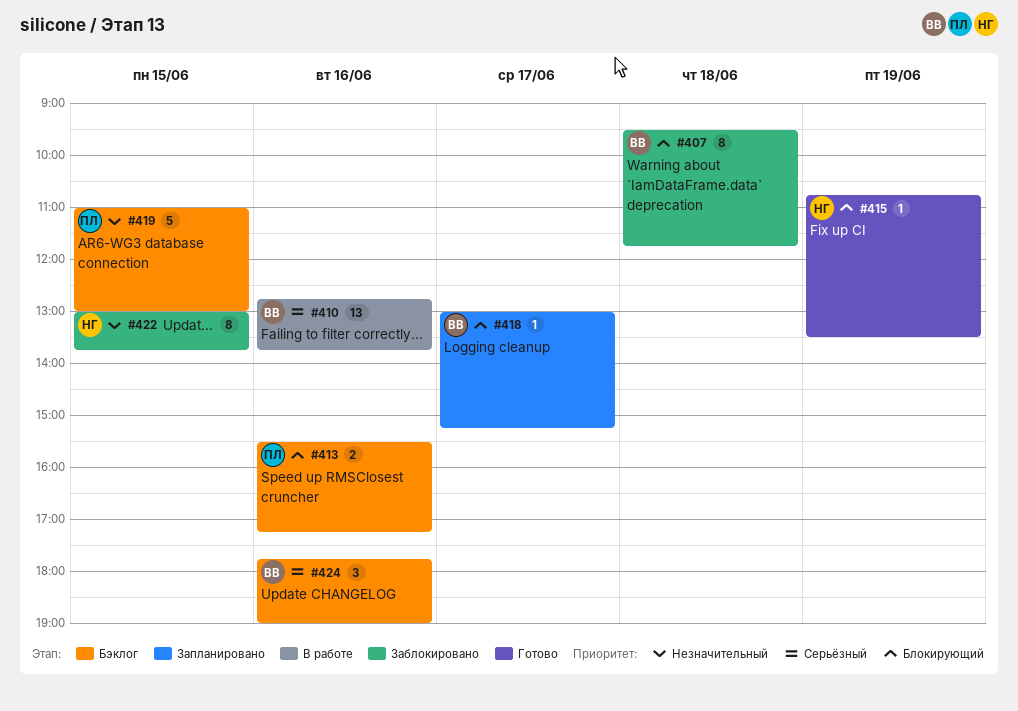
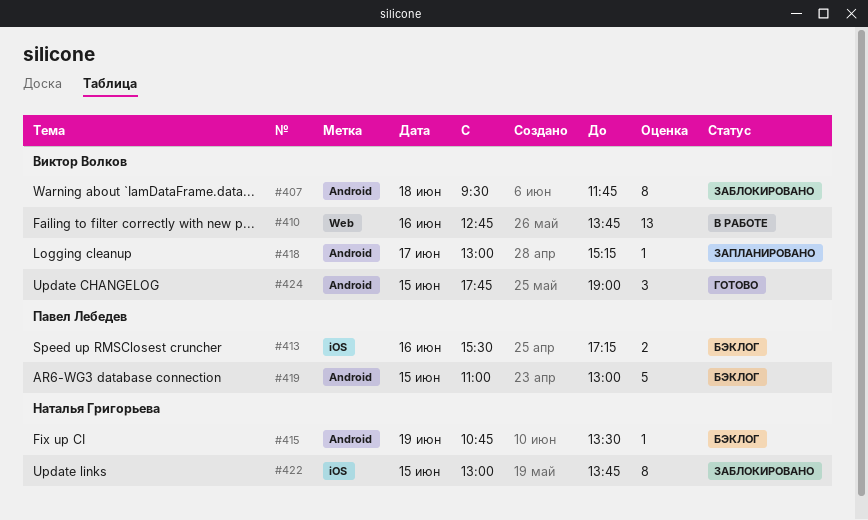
#415, status: Готово -> Бэклог
#424, status: Бэклог -> Готово
#424, day: Jun 16 -> Jun 15

